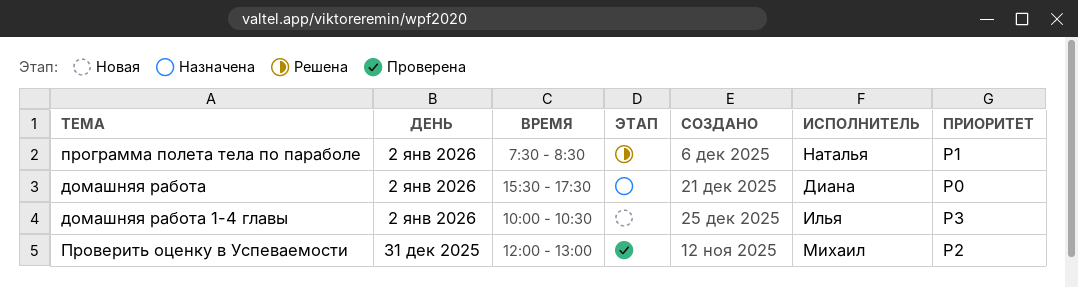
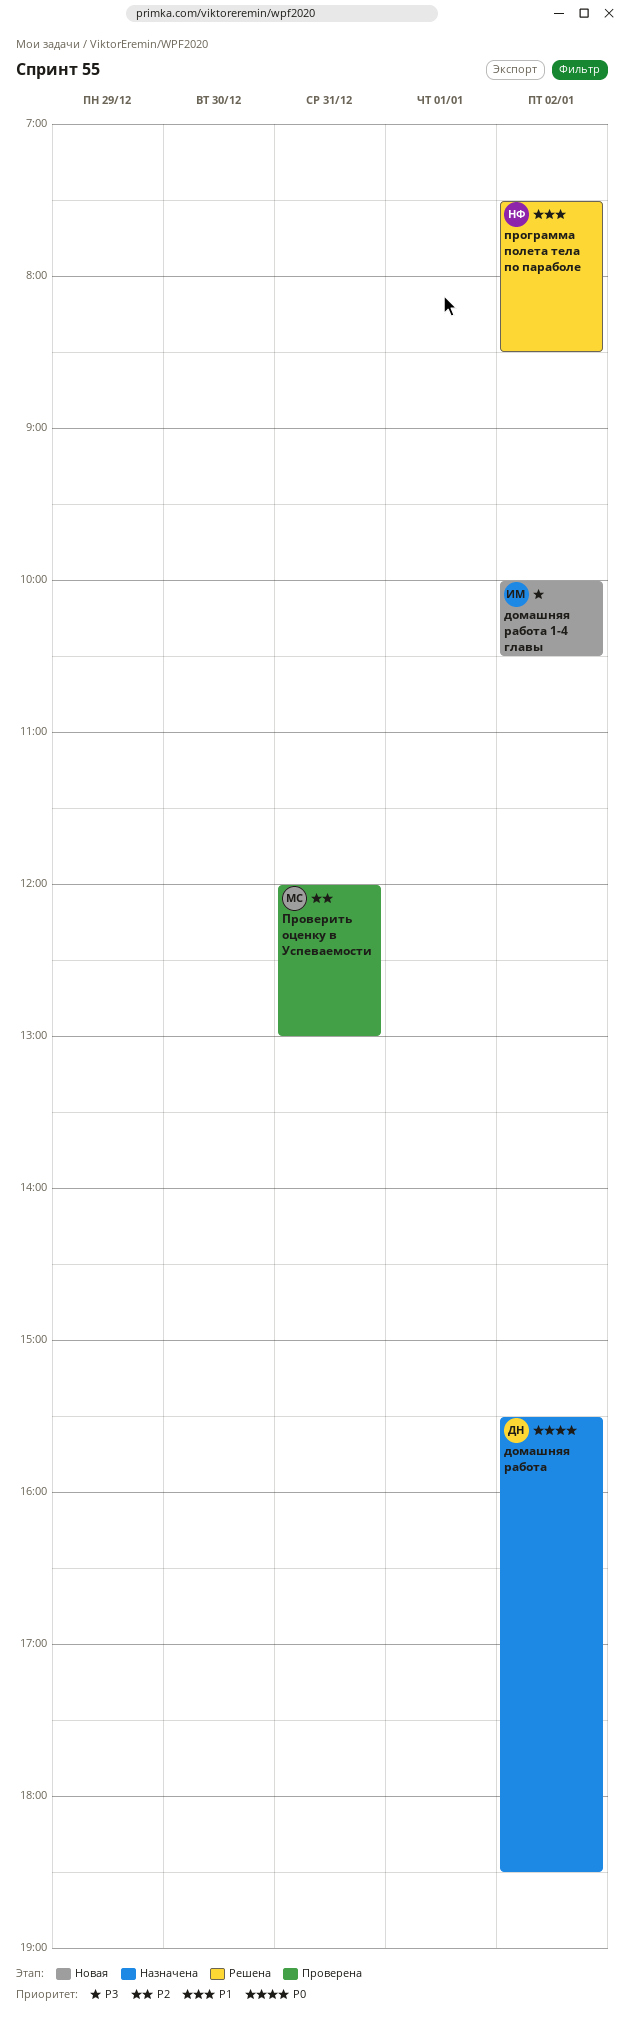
домашняя работа, ends: 17:30 -> 18:30

